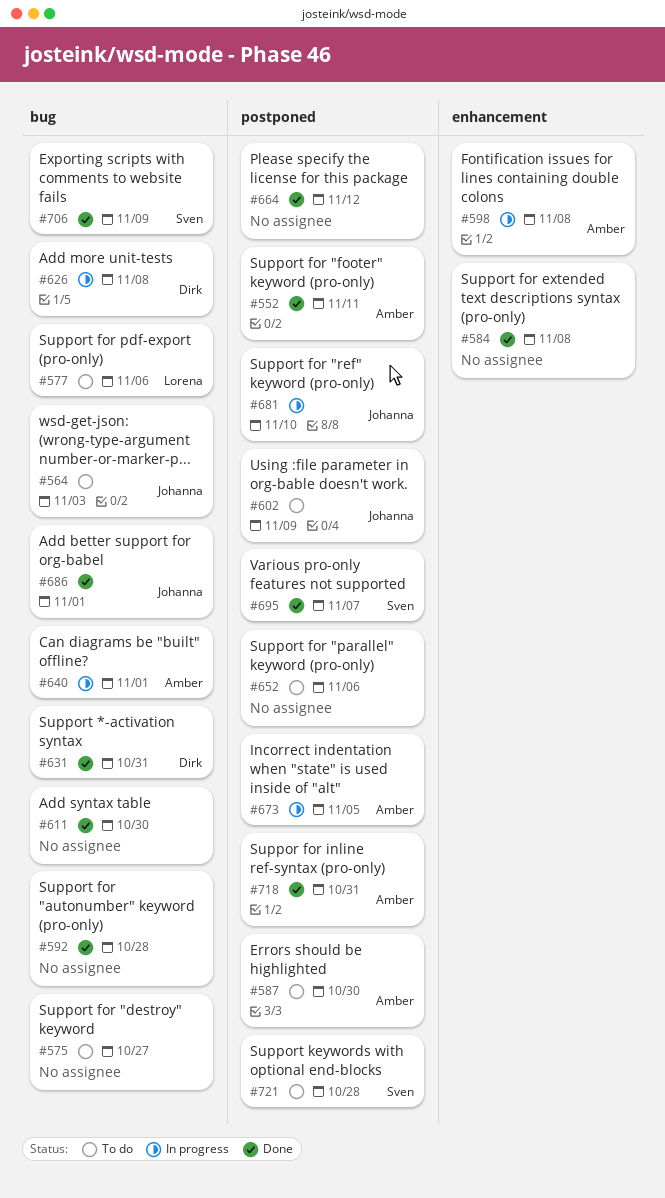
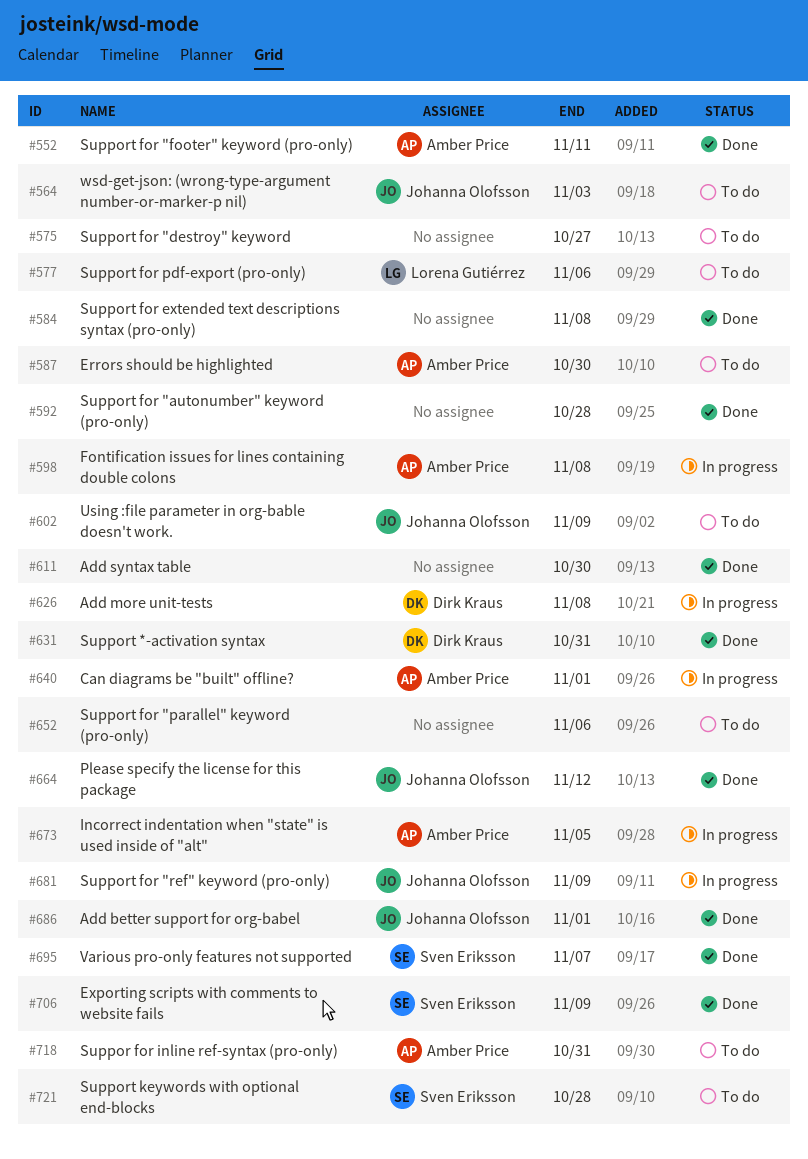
#664, owner: none -> Johanna Olofsson
#681, due: Nov 10 -> Nov 9
#718, status: Done -> To do

